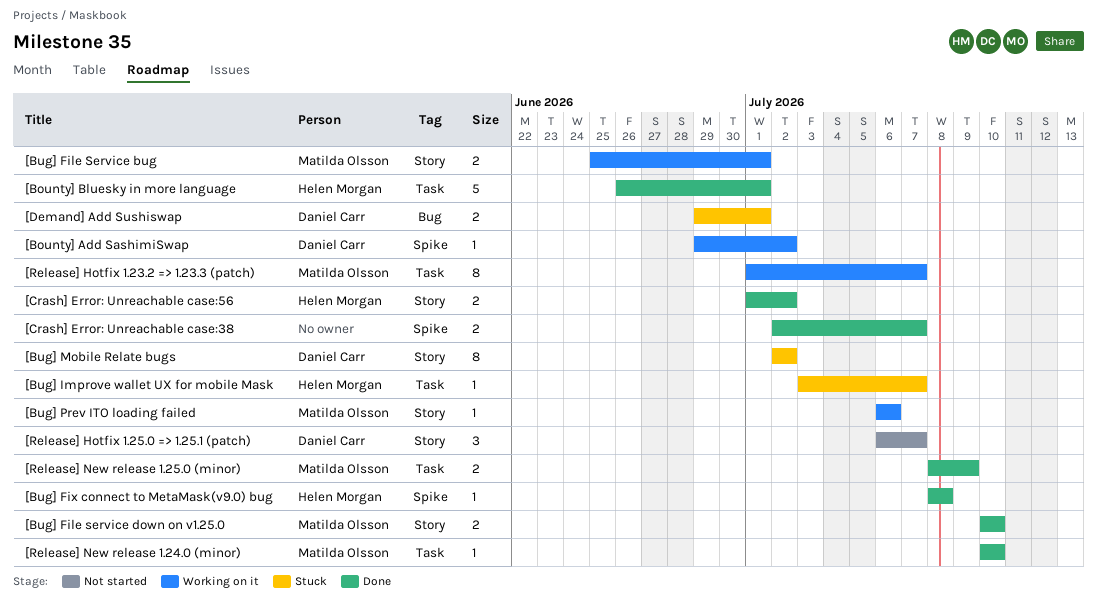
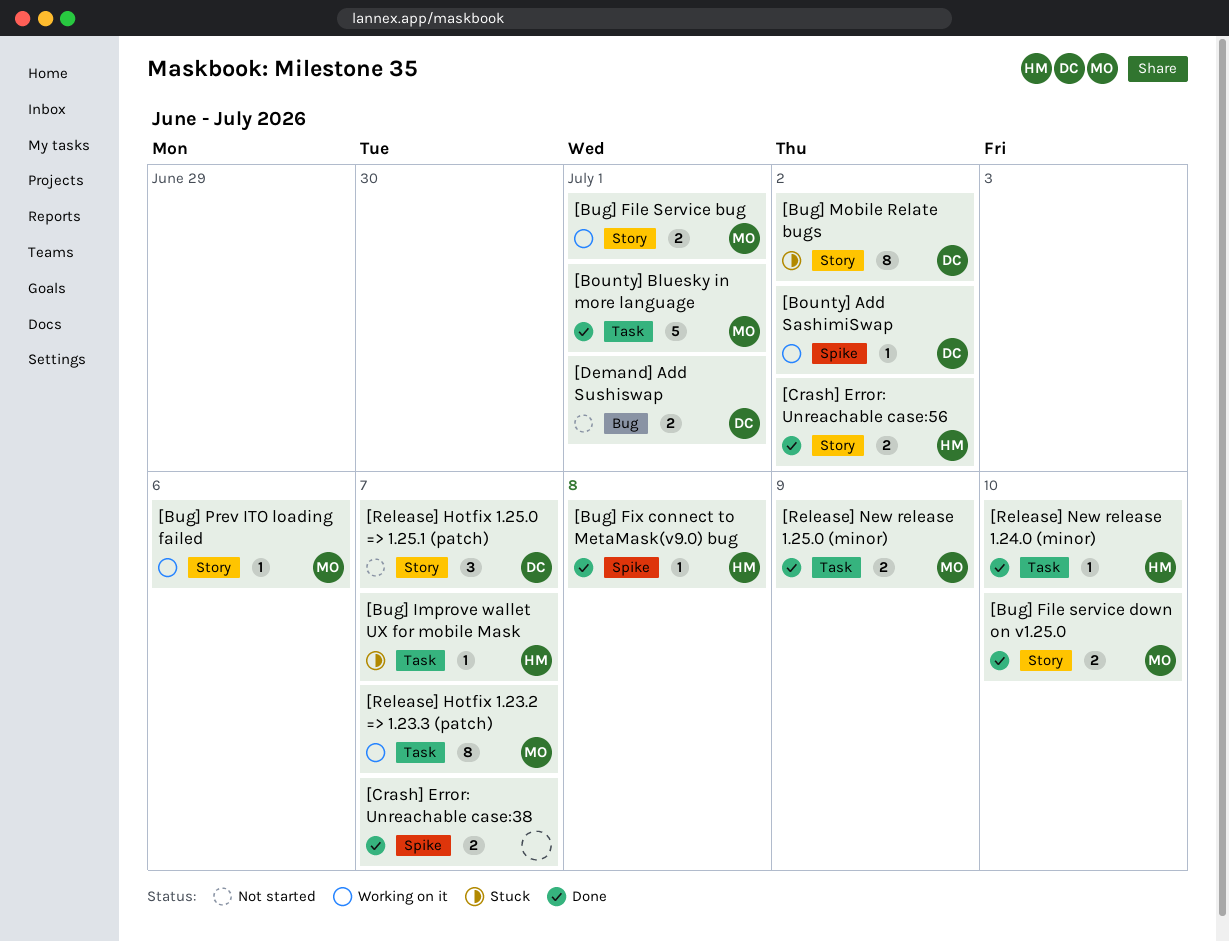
[Bounty] Bluesky in more language, owner: Helen Morgan -> Matilda Olsson
[Demand] Add Sushiswap, status: Stuck -> Not started
[Release] New release 1.24.0 (minor), owner: Matilda Olsson -> Helen Morgan

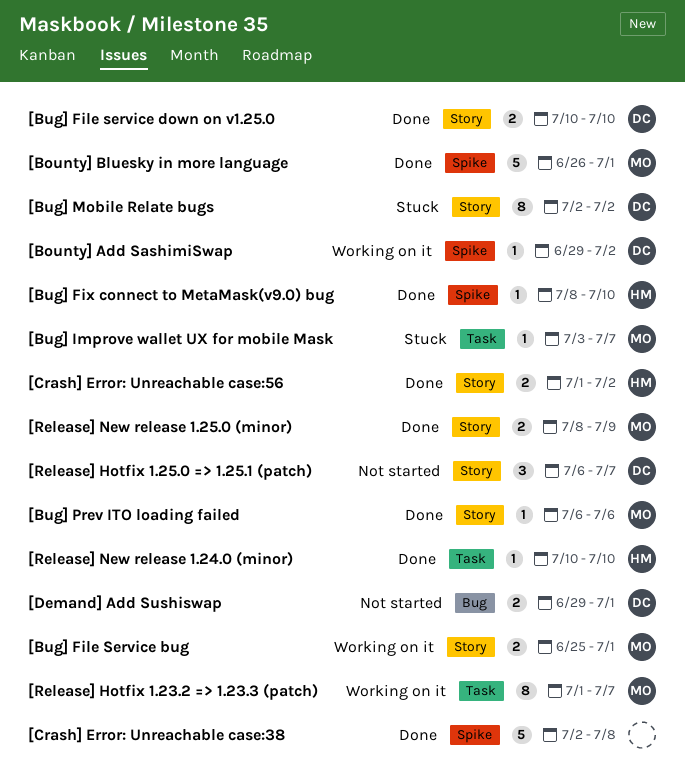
[Bounty] Bluesky in more language, label: Task -> Spike
[Bug] File service down on v1.25.0, owner: MO -> DC
[Bug] Fix connect to MetaMask(v9.0) bug, due: Jul 8 -> Jul 10
[Bug] Improve wallet UX for mobile Mask, owner: HM -> MO
[Bug] Prev ITO loading failed, status: Working on it -> Done
[Crash] Error: Unreachable case:38, estimate: 2 -> 5
[Crash] Error: Unreachable case:38, due: Jul 7 -> Jul 8
[Release] New release 1.25.0 (minor), label: Task -> Story

